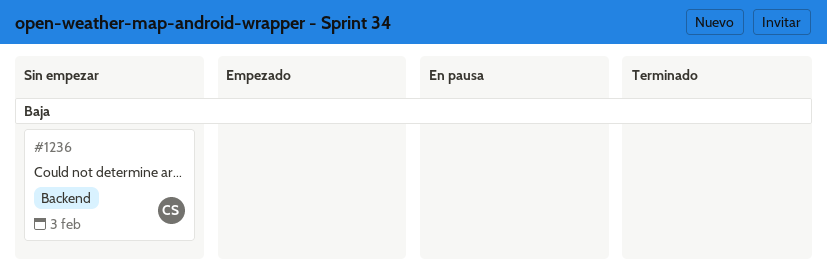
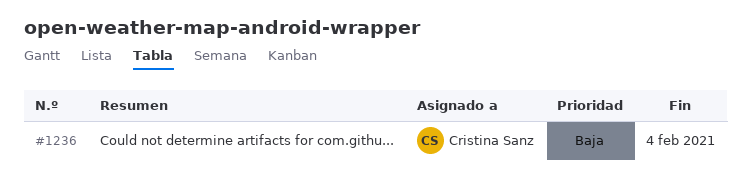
#1236, due: Feb 3 -> Feb 4

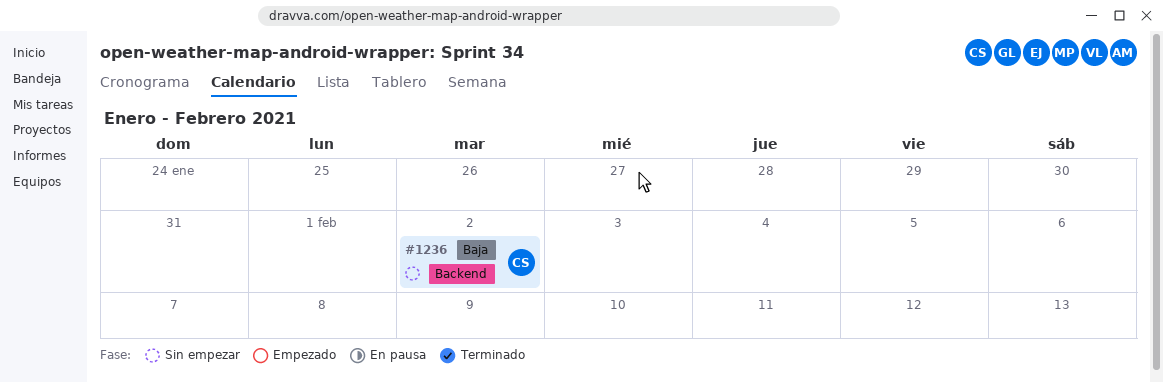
#1236, due: Feb 4 -> Feb 2

